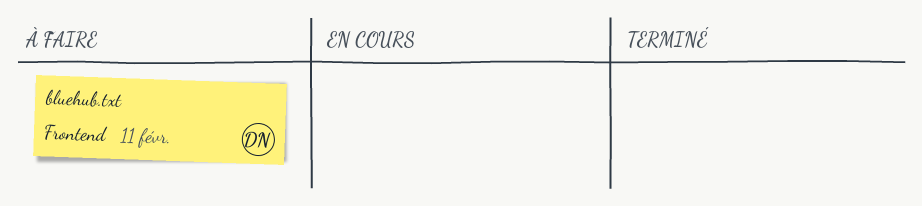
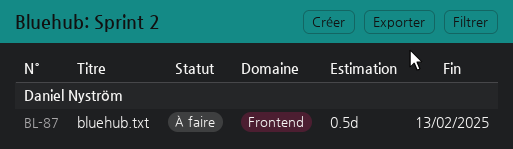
bluehub.txt, due: Feb 11 -> Feb 13

